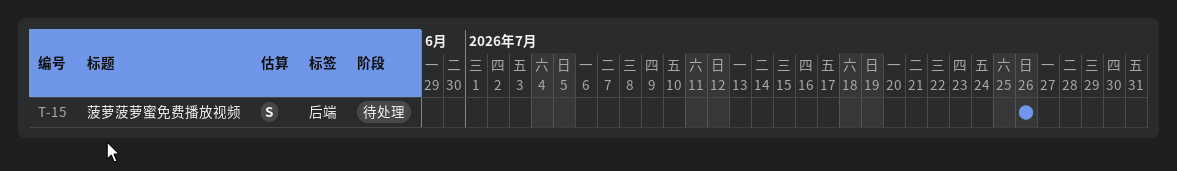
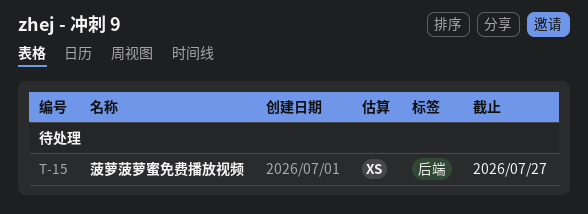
T-15, estimate: S -> XS
T-15, due: Jul 26 -> Jul 27

